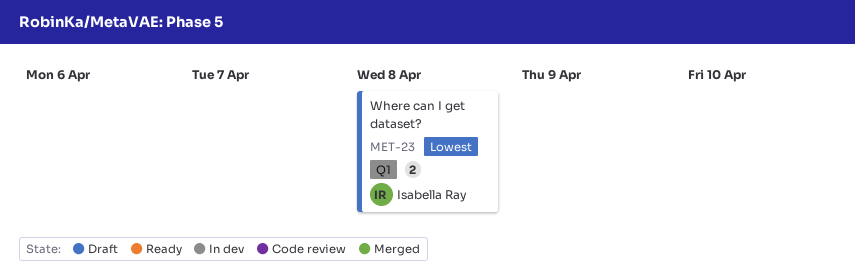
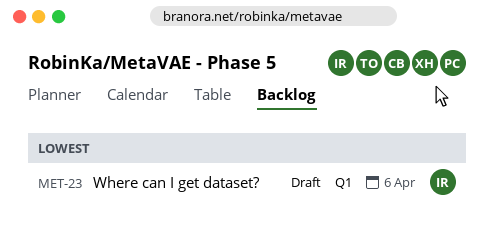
MET-23, due: Apr 8 -> Apr 6

